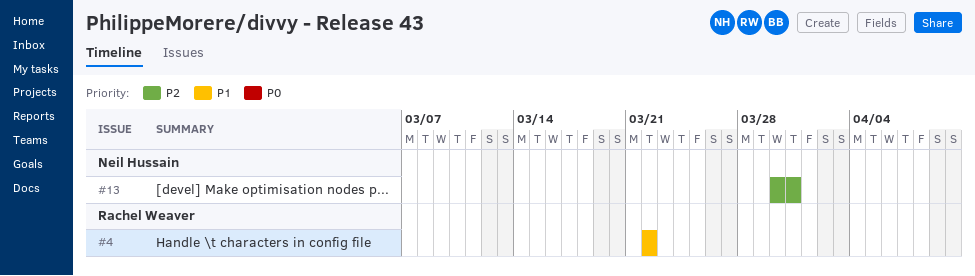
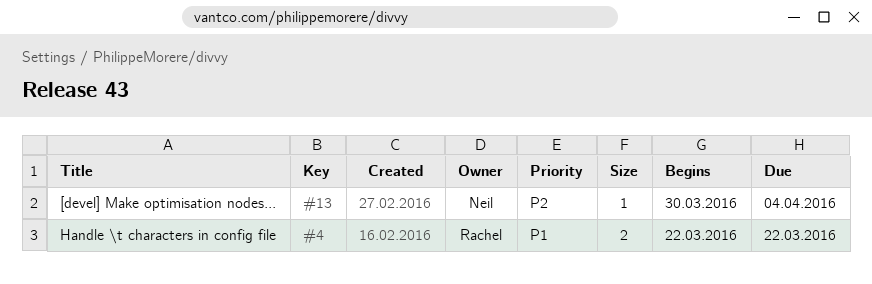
#13, due: Mar 31 -> Apr 4

